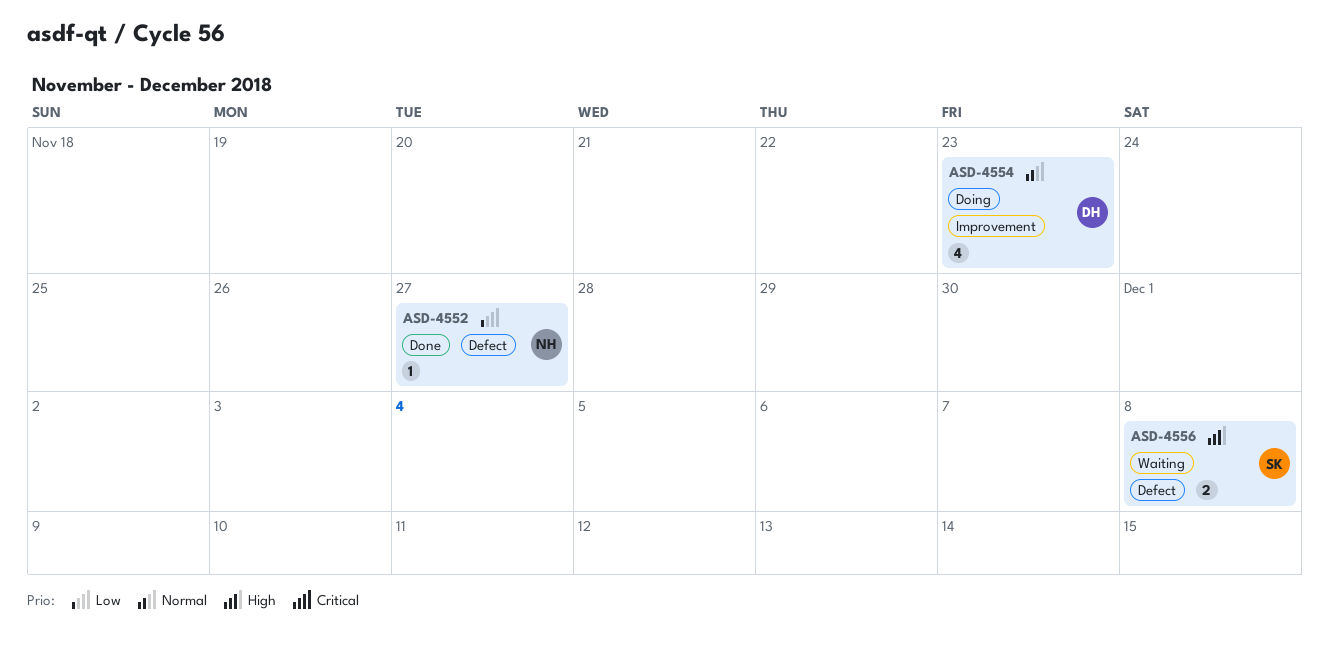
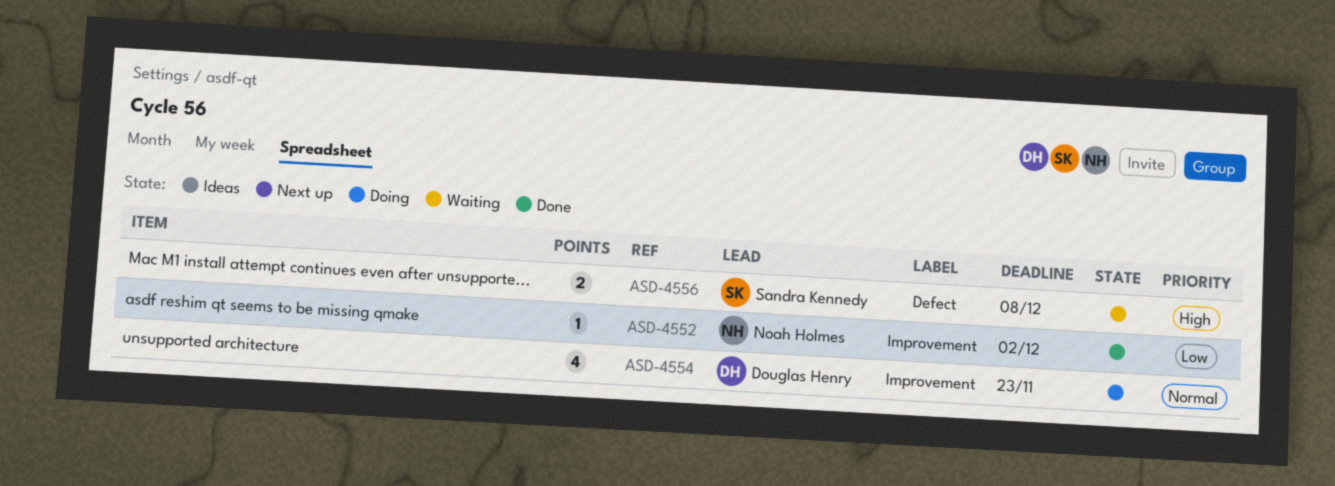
ASD-4552, label: Defect -> Improvement
ASD-4552, due: Nov 27 -> Dec 2

